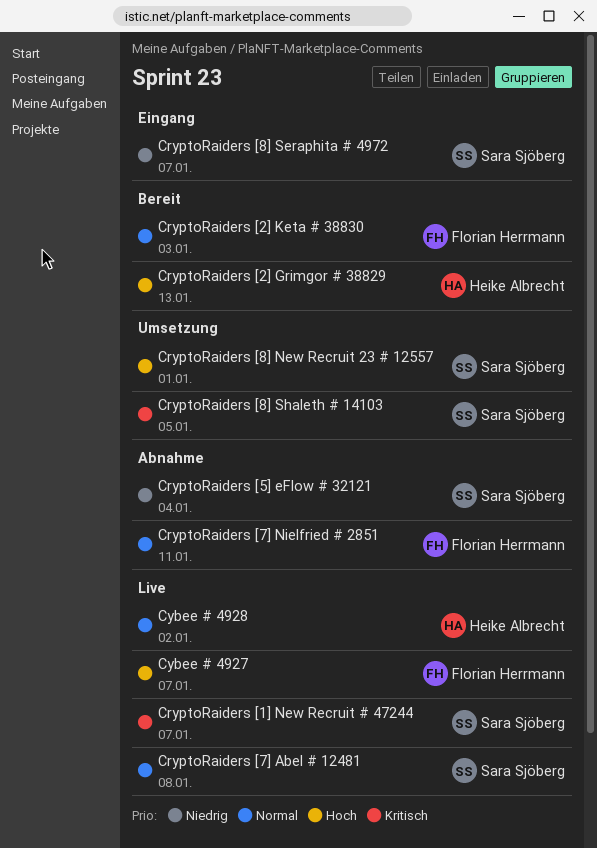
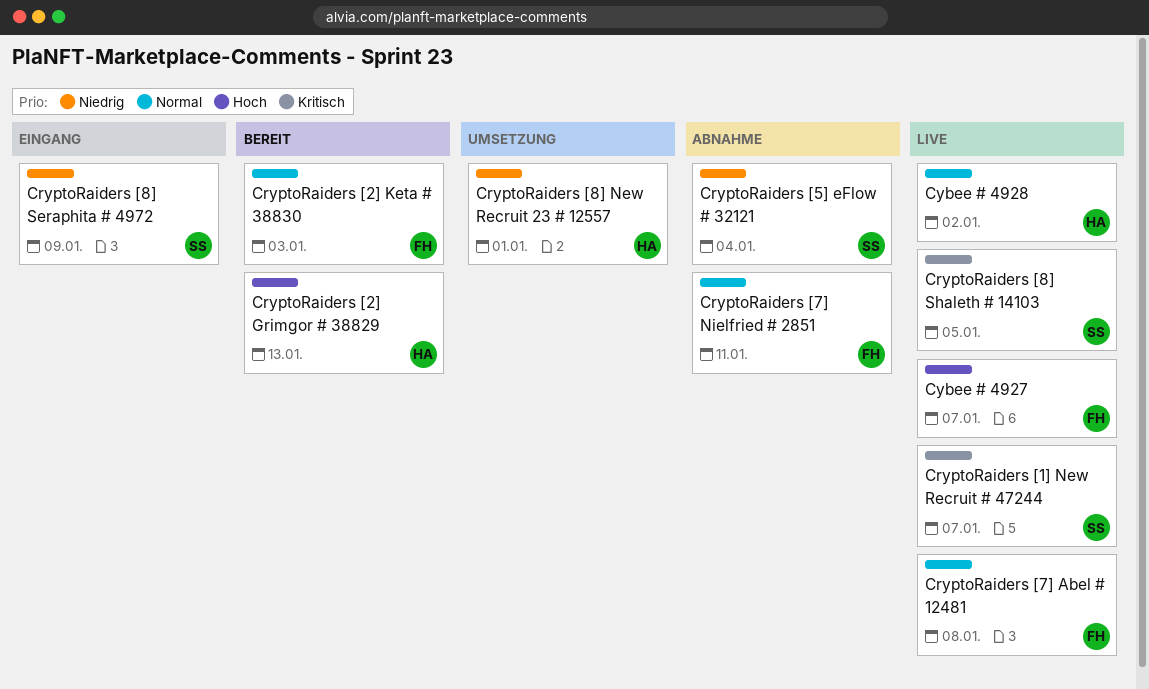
CryptoRaiders [7] Abel # 12481, owner: Sara Sjöberg -> Florian Herrmann
CryptoRaiders [8] New Recruit 23 # 12557, owner: Sara Sjöberg -> Heike Albrecht
CryptoRaiders [8] New Recruit 23 # 12557, priority: Hoch -> Niedrig
CryptoRaiders [8] Seraphita # 4972, due: Jan 7 -> Jan 9
CryptoRaiders [8] Shaleth # 14103, status: Umsetzung -> Live

